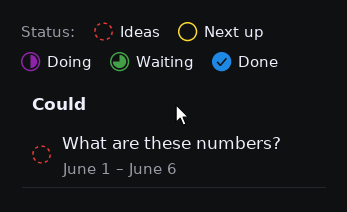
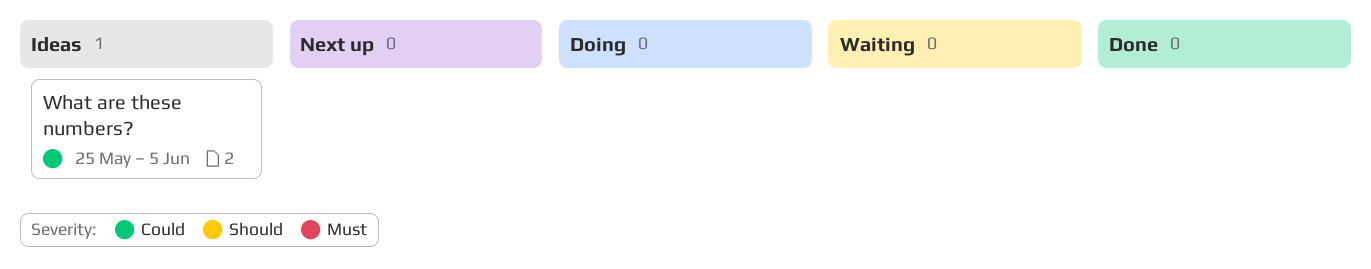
What are these numbers?, start: Jun 1 -> May 25
What are these numbers?, due: Jun 6 -> Jun 5

